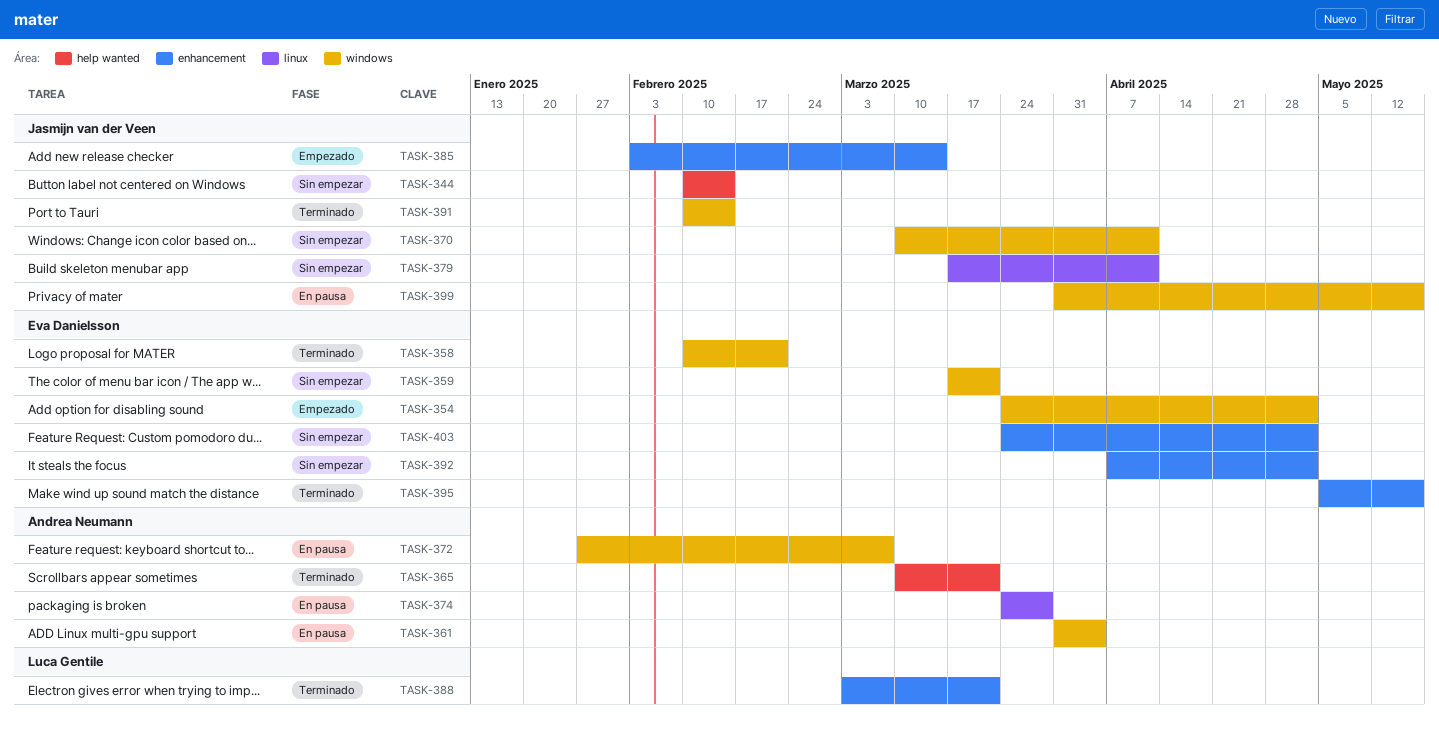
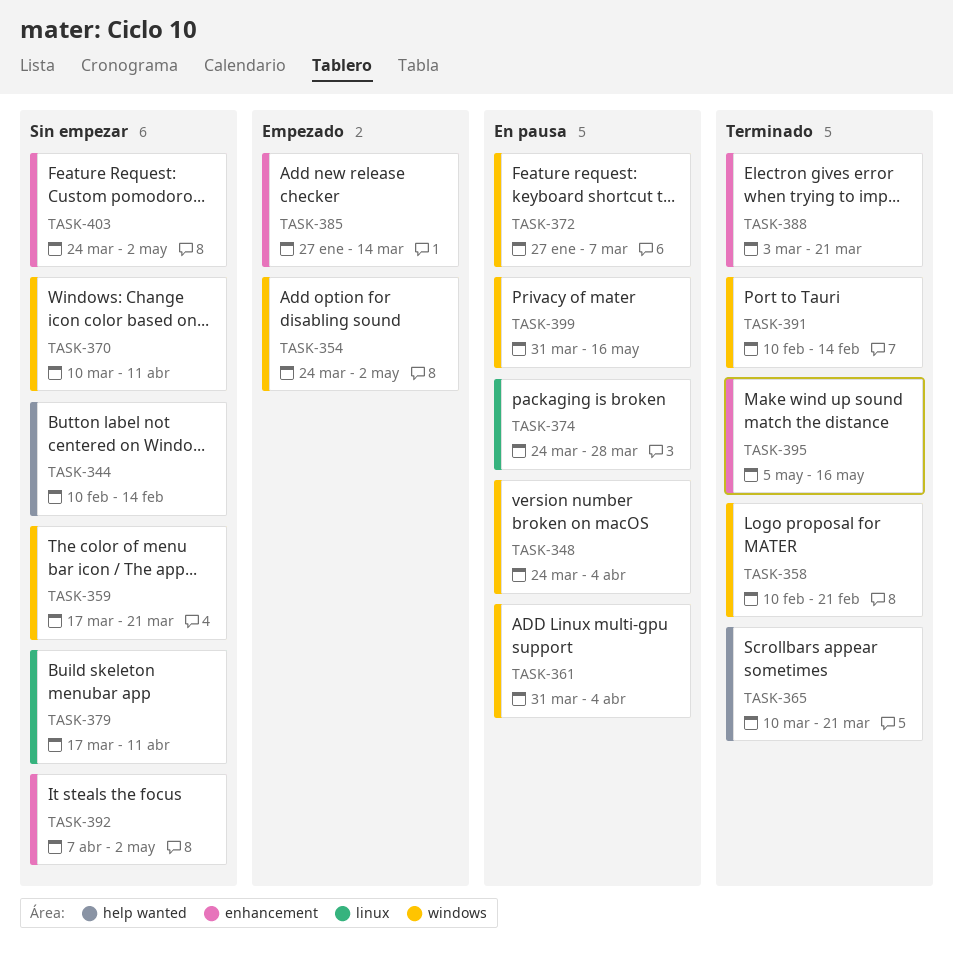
TASK-348: none -> present
TASK-385, start: Feb 3 -> Jan 27

